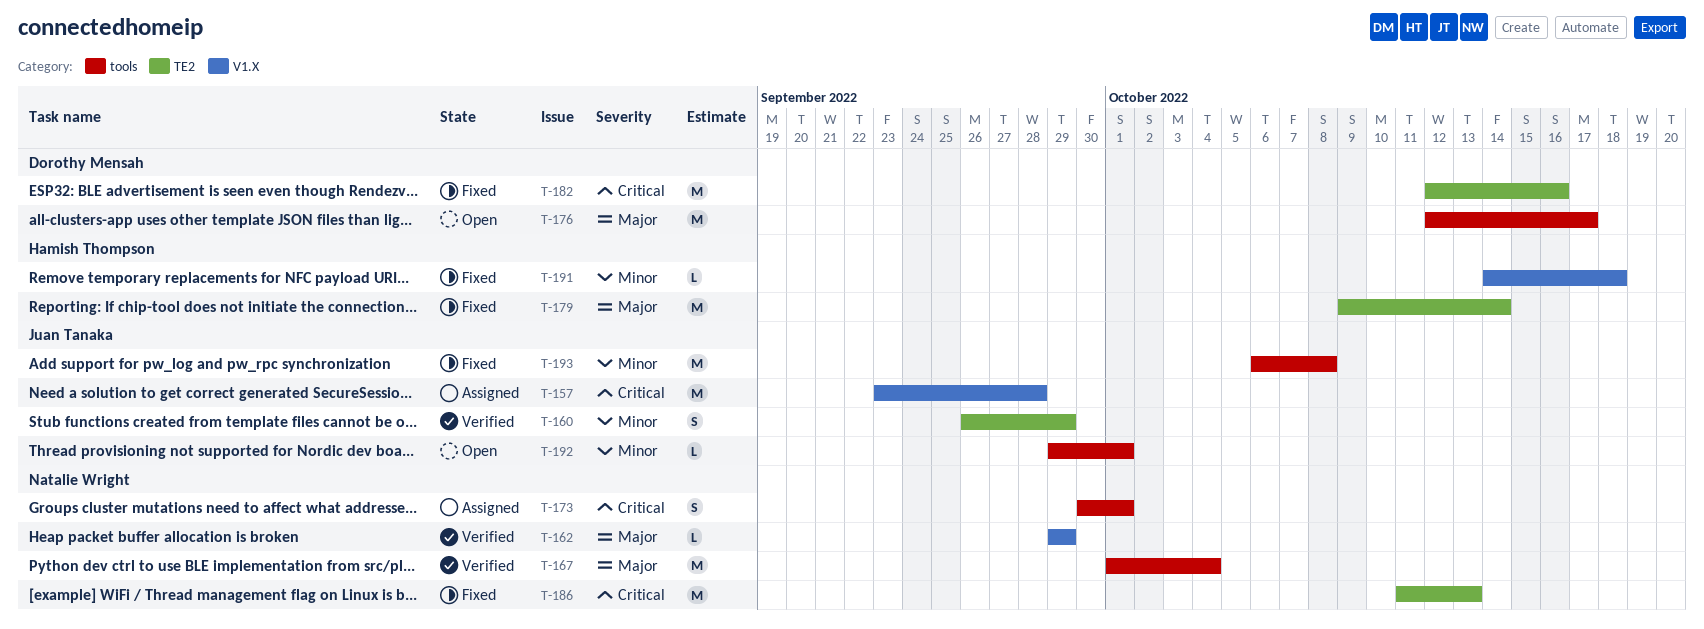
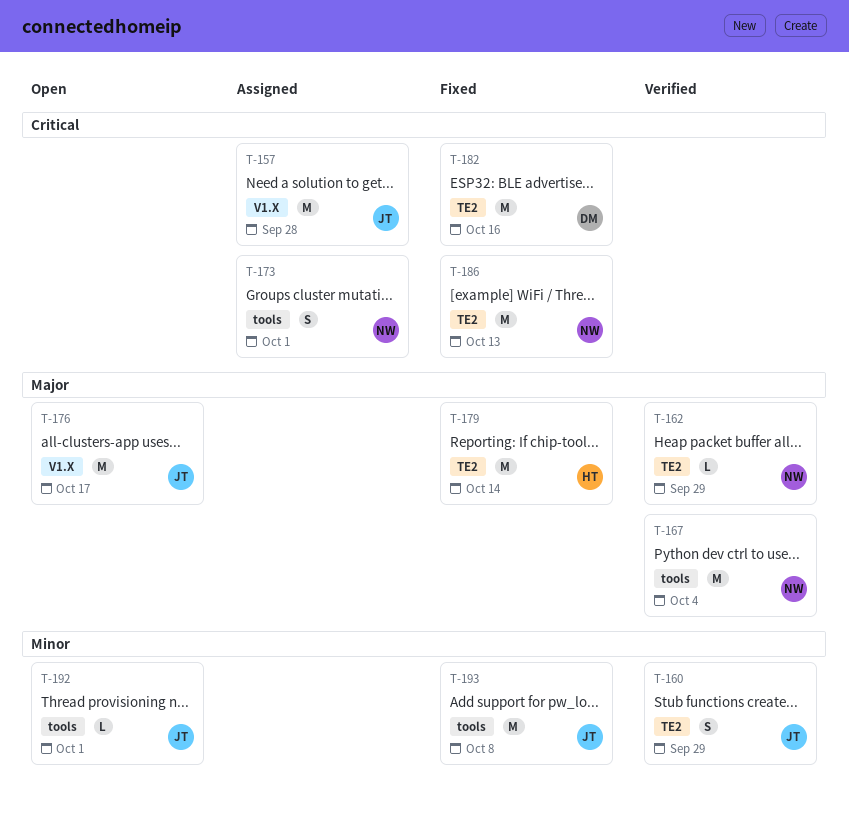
T-162, label: V1.X -> TE2
T-176, owner: Dorothy Mensah -> Juan Tanaka
T-176, label: tools -> V1.X
T-191: present -> none

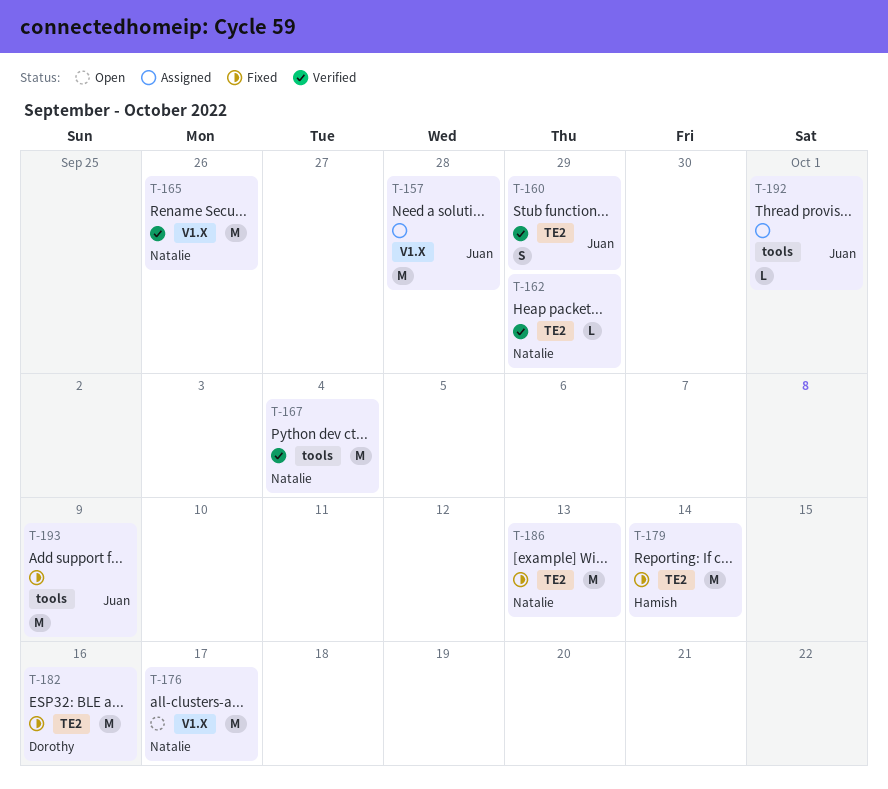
T-165: none -> present
T-173: present -> none
T-176, owner: Juan -> Natalie
T-192, status: Open -> Assigned
T-193, due: Oct 8 -> Oct 9

